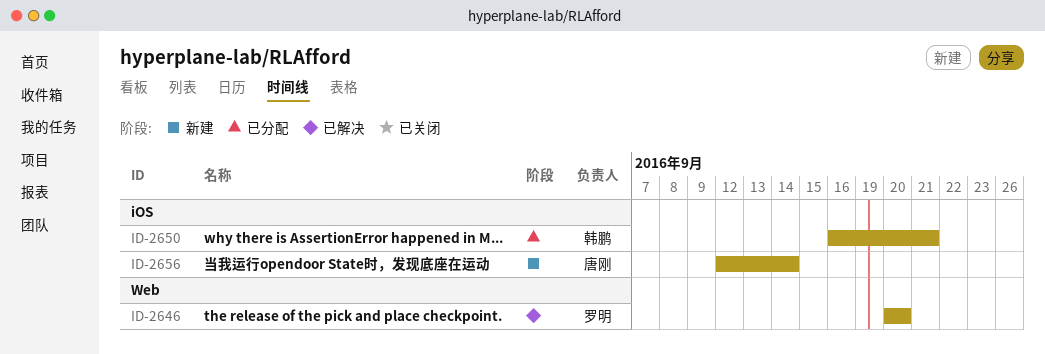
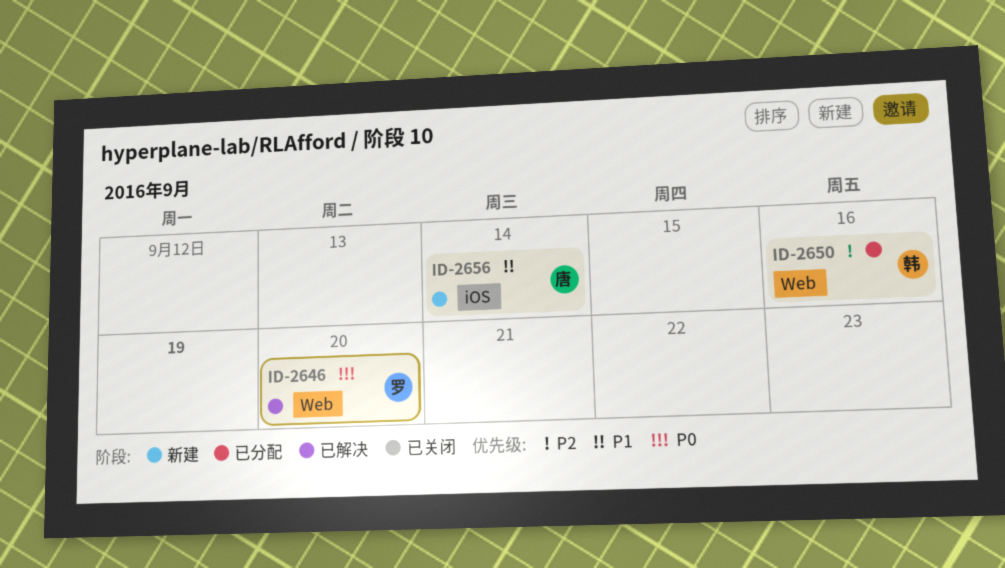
ID-2650, label: iOS -> Web
ID-2650, due: Sep 21 -> Sep 16

